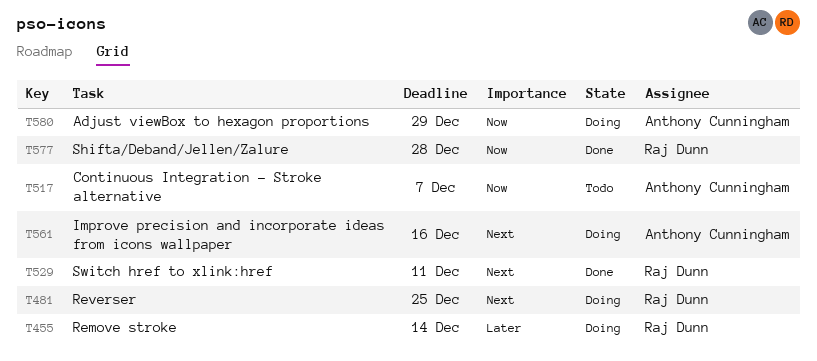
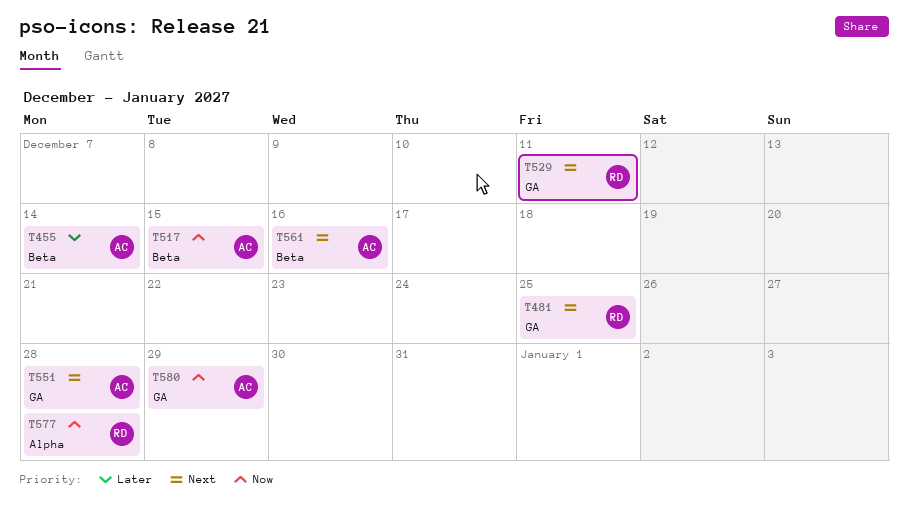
T455, owner: Raj Dunn -> Anthony Cunningham
T517, due: Dec 7 -> Dec 15
T551: none -> present

